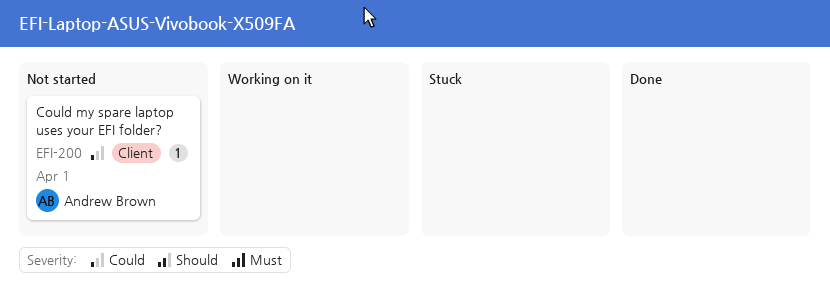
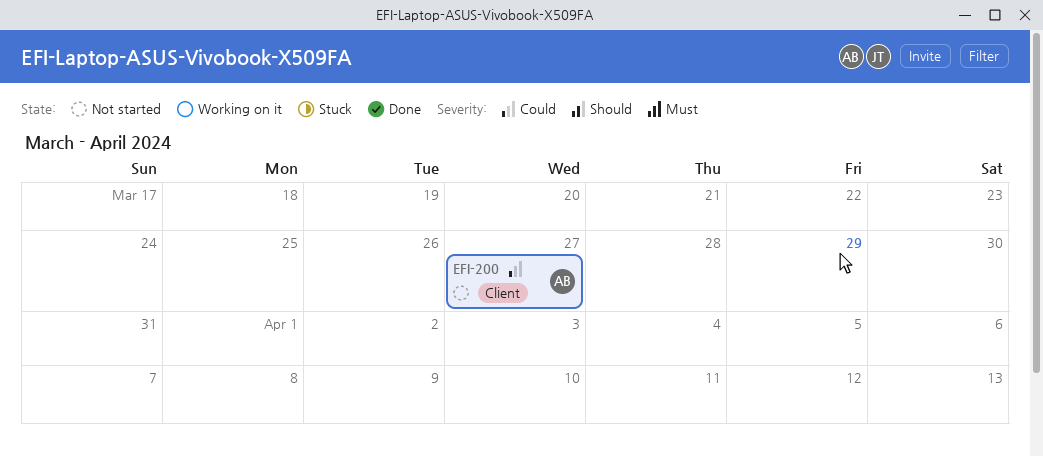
EFI-200, due: Apr 1 -> Mar 27

